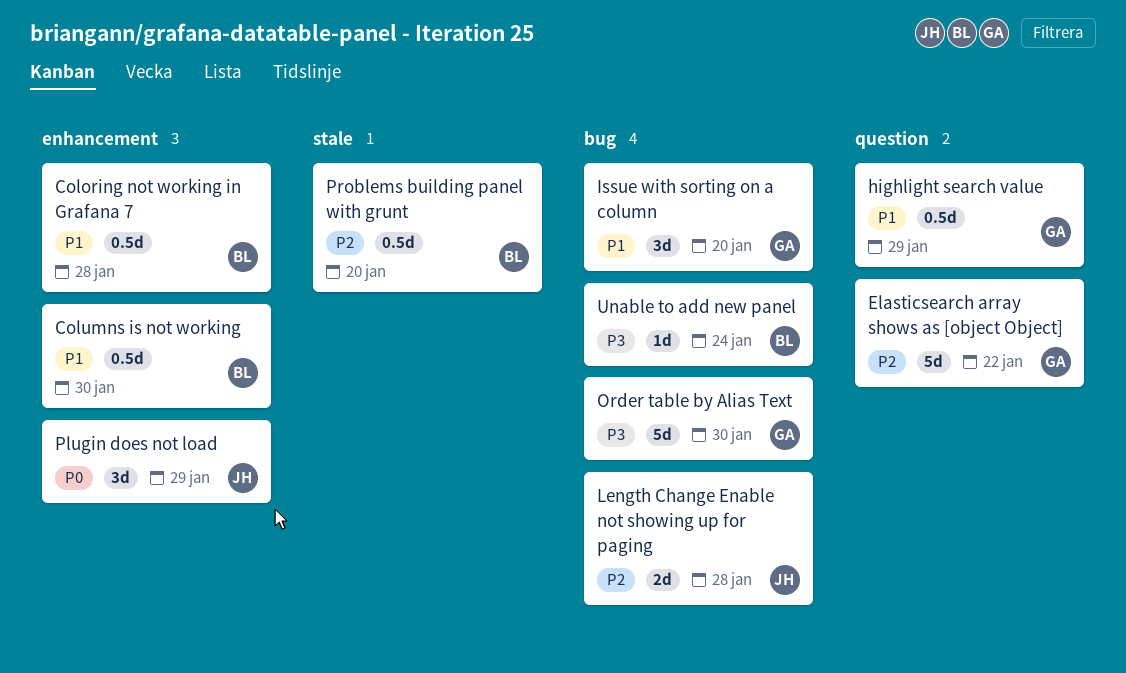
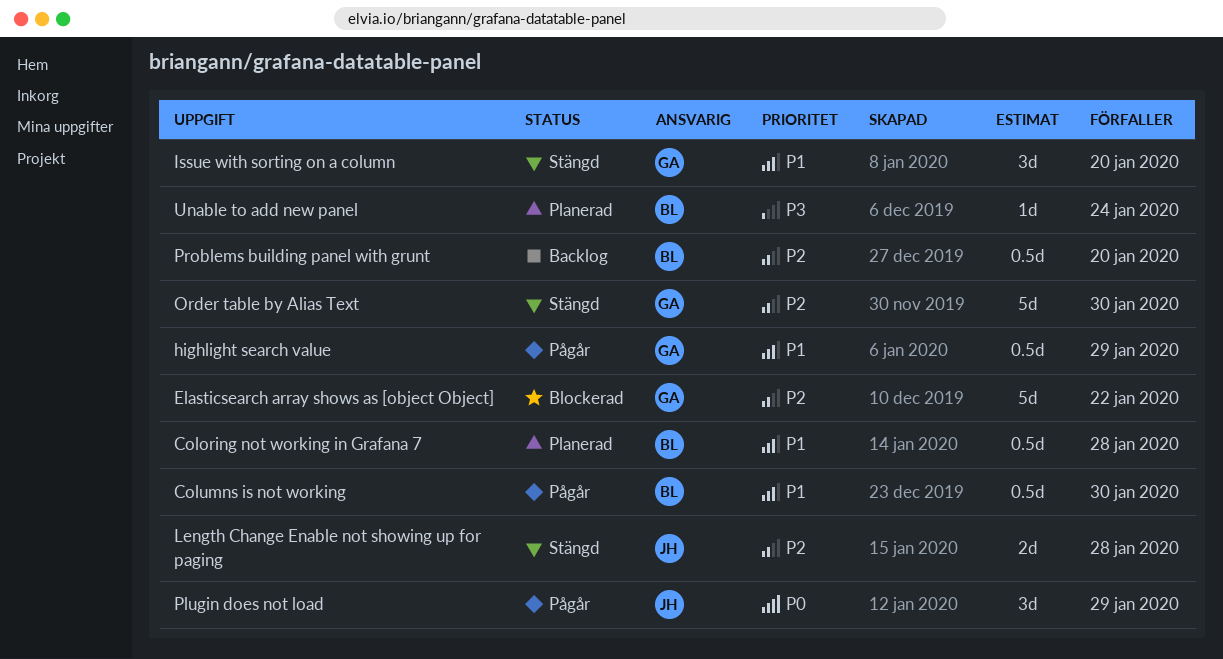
Order table by Alias Text, priority: P3 -> P2

